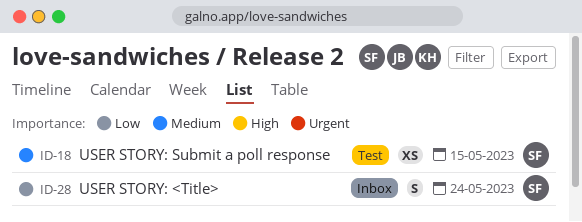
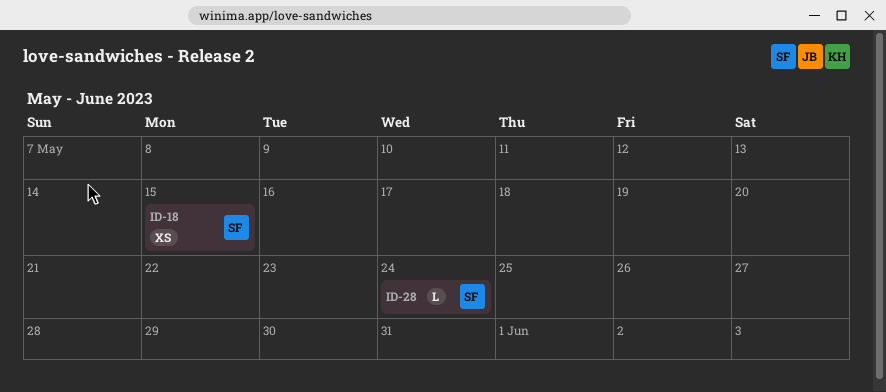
ID-28, estimate: S -> L

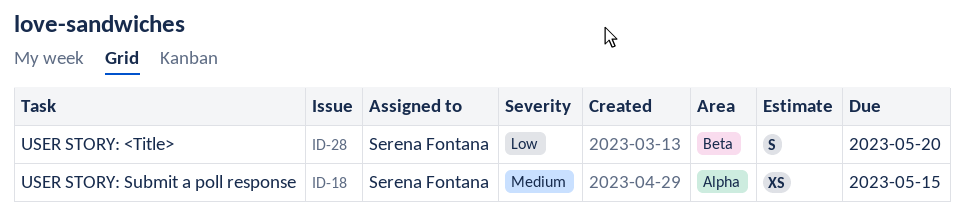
ID-28, estimate: L -> S
ID-28, due: May 24 -> May 20

